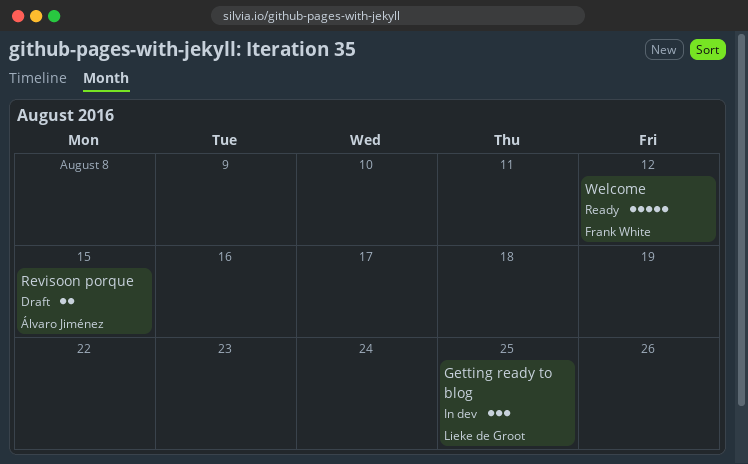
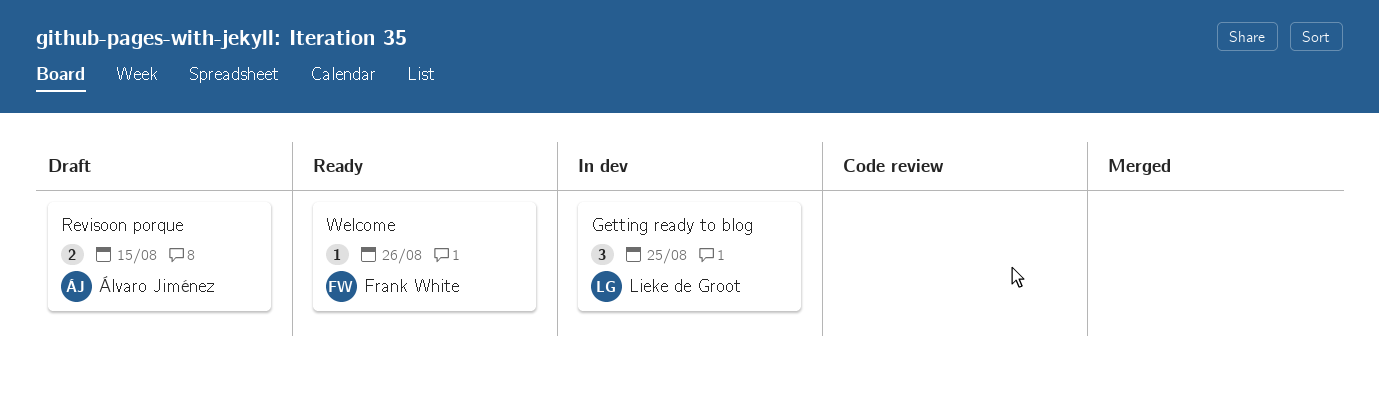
Welcome, estimate: 5 -> 1
Welcome, due: Aug 12 -> Aug 26

